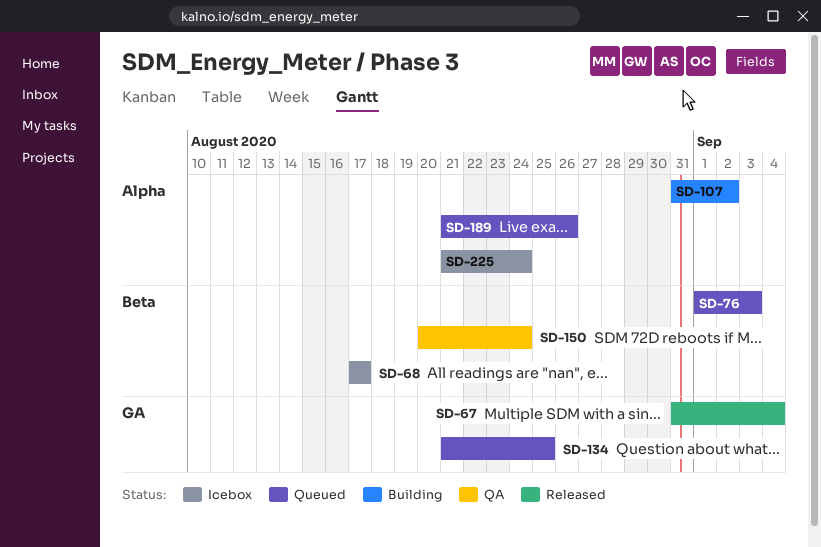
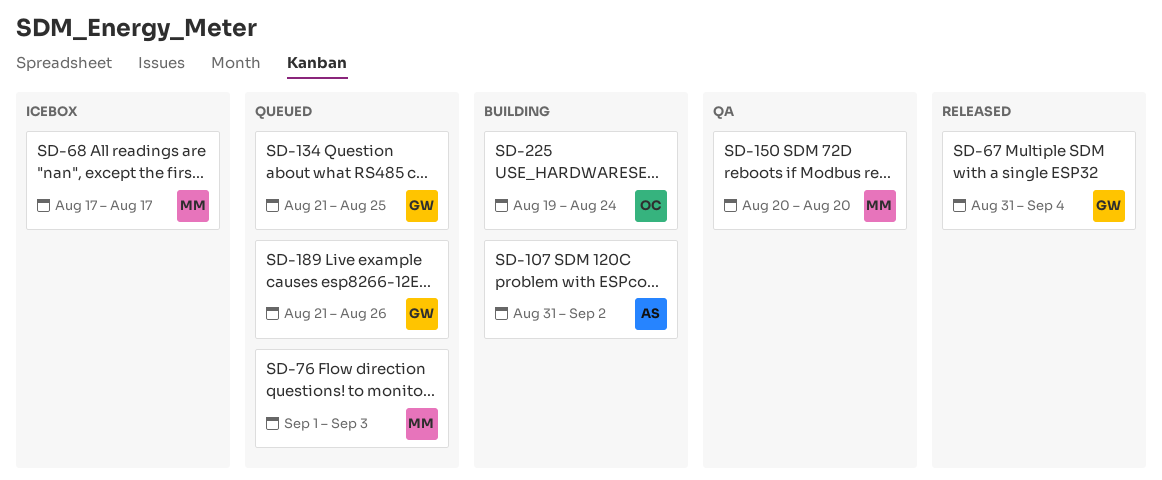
SD-150, due: Aug 24 -> Aug 20
SD-225, status: Icebox -> Building
SD-225, start: Aug 21 -> Aug 19

